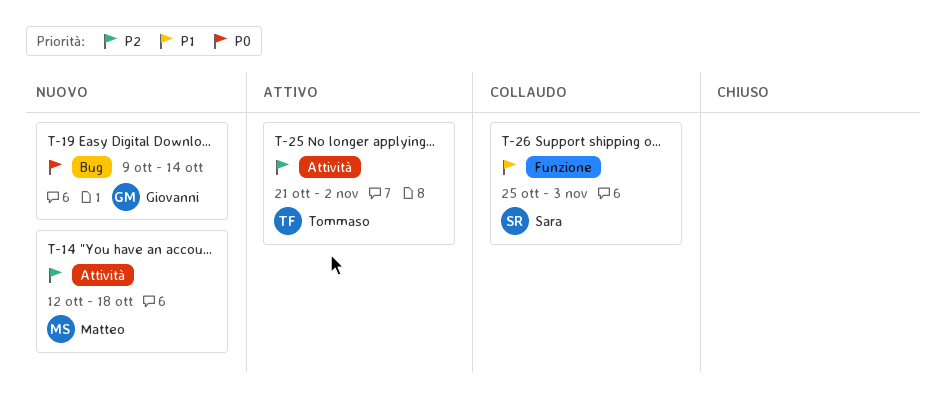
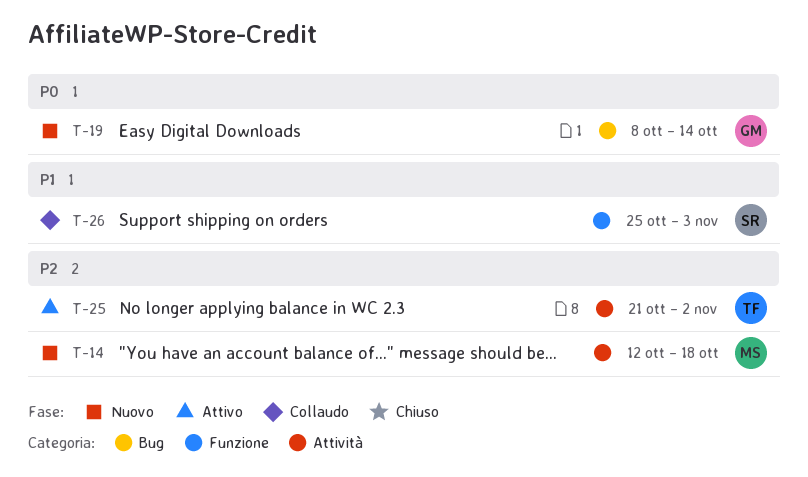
T-19, start: Oct 9 -> Oct 8

